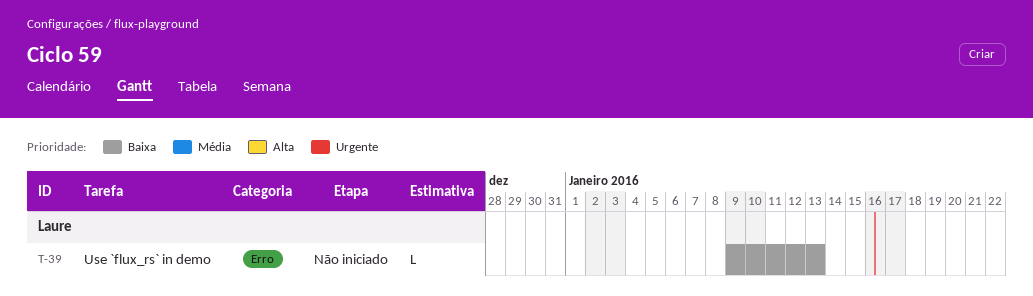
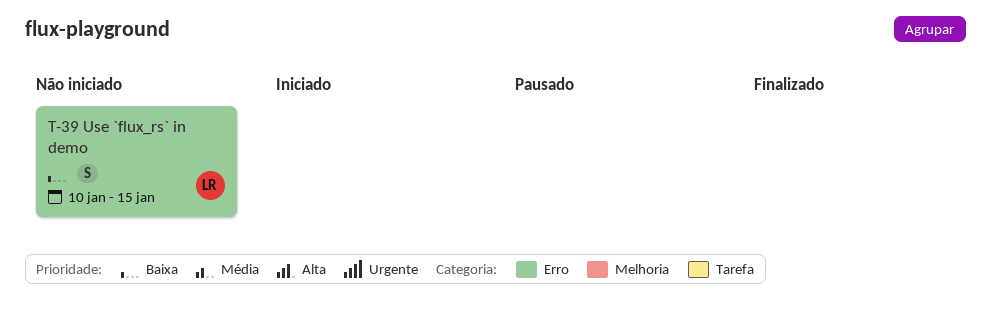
T-39, estimate: L -> S
T-39, start: Jan 9 -> Jan 10
T-39, due: Jan 13 -> Jan 15

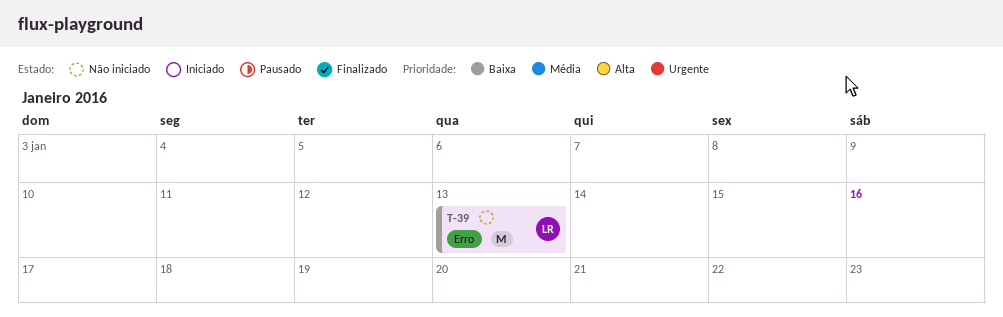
T-39, estimate: S -> M
T-39, due: Jan 15 -> Jan 13

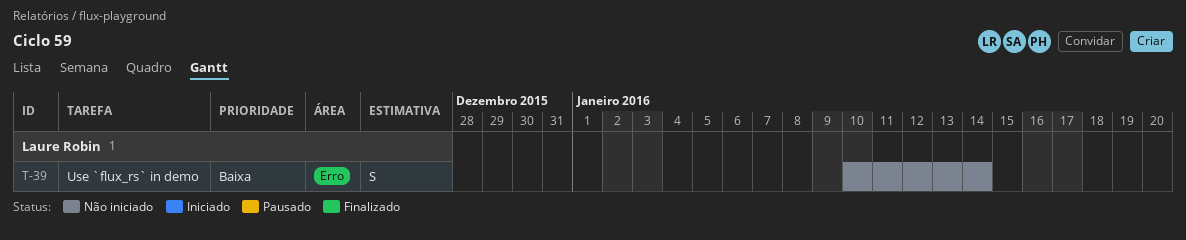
T-39, estimate: M -> S
T-39, due: Jan 13 -> Jan 14

